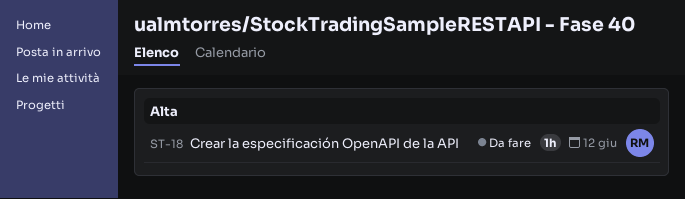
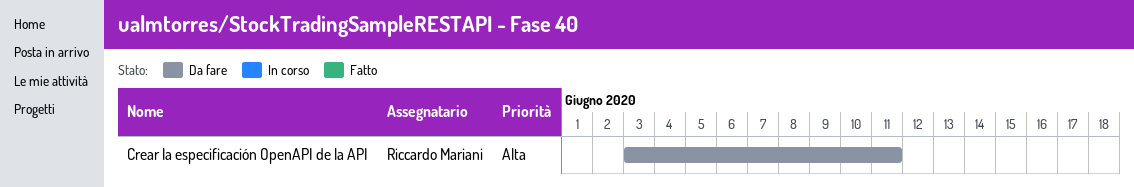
Crear la especificación OpenAPI de la API, due: Jun 12 -> Jun 11

